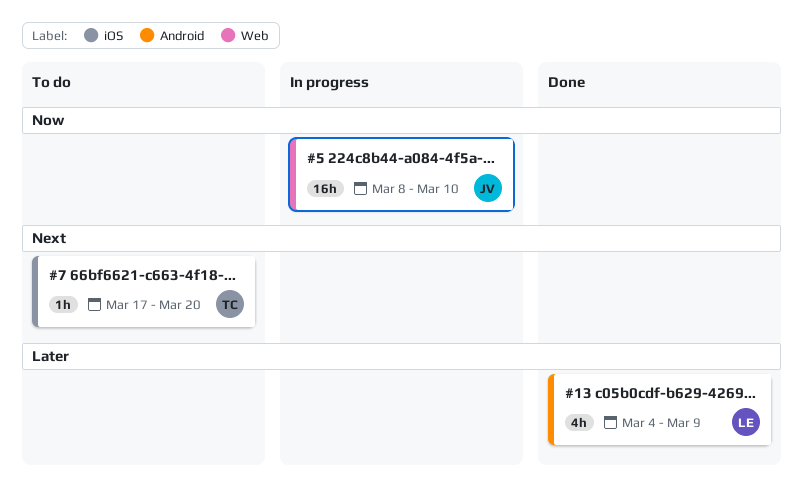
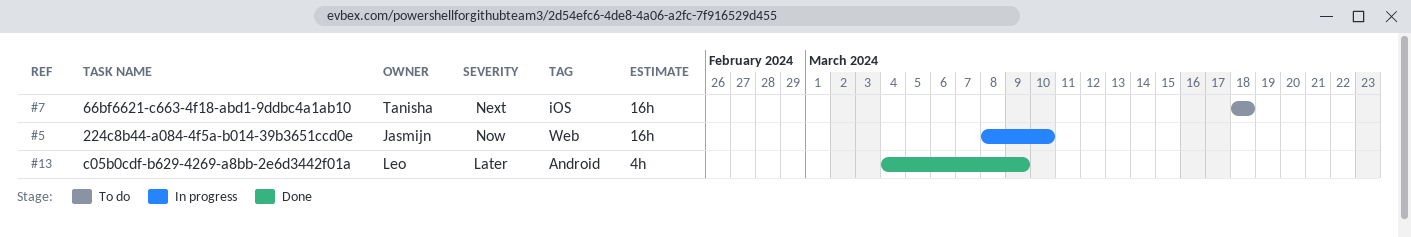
#7, estimate: 1h -> 16h
#7, start: Mar 17 -> Mar 18
#7, due: Mar 20 -> Mar 18

